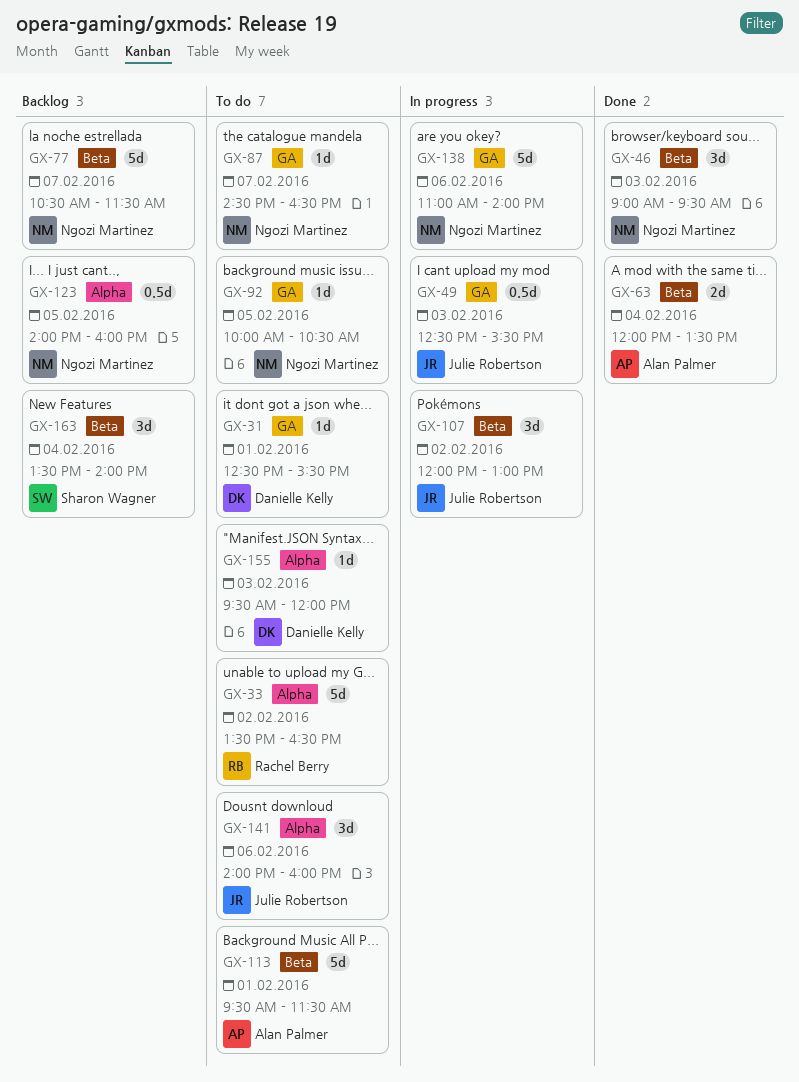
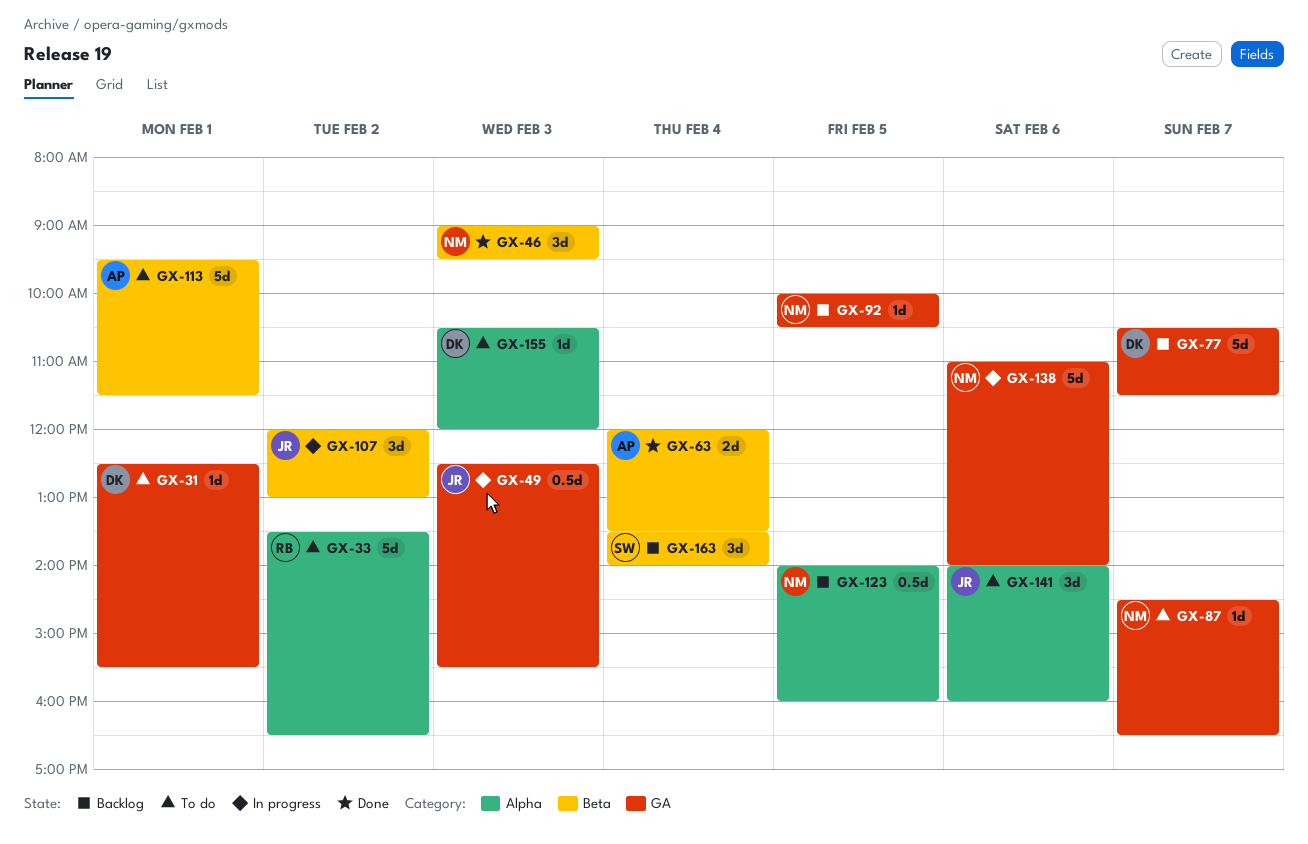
GX-77, owner: Ngozi Martinez -> Danielle Kelly
GX-77, label: Beta -> GA
GX-92, status: To do -> Backlog
GX-155, begins: 09:30 -> 10:30

